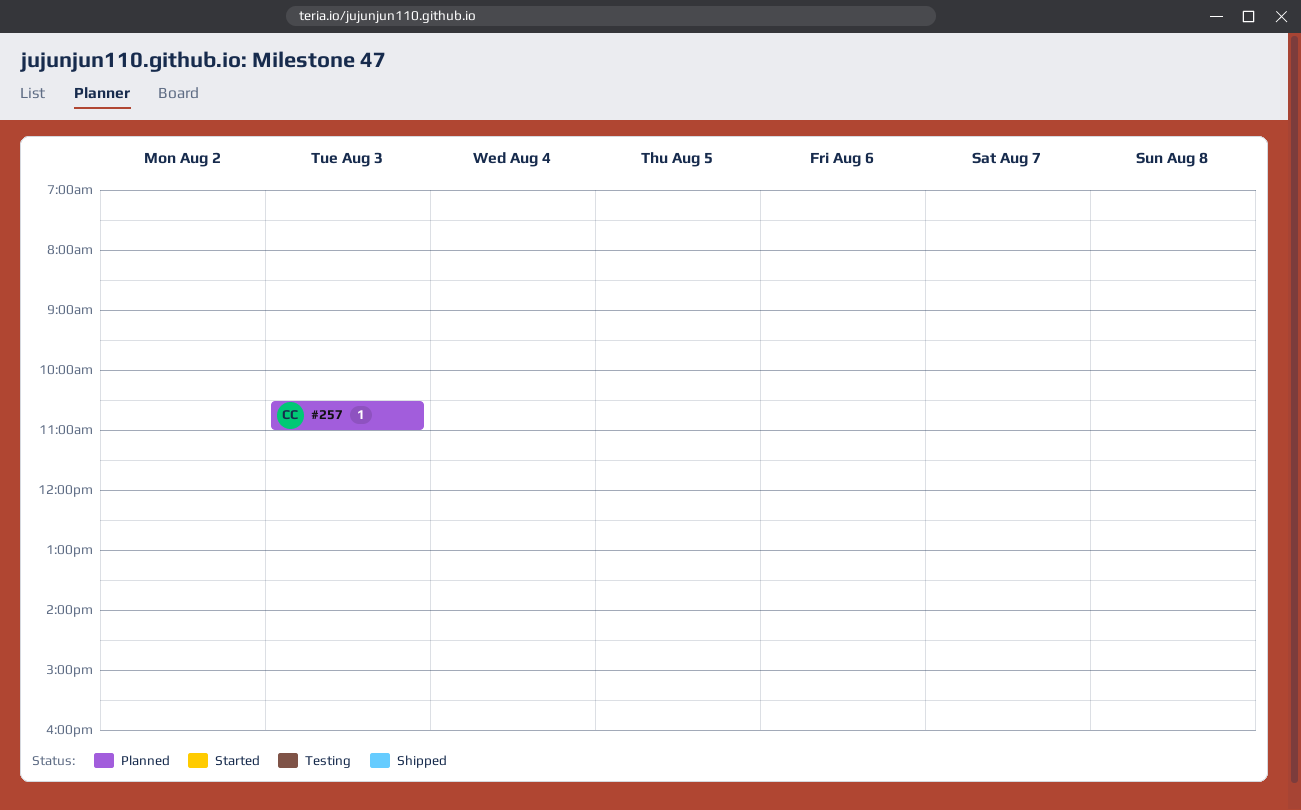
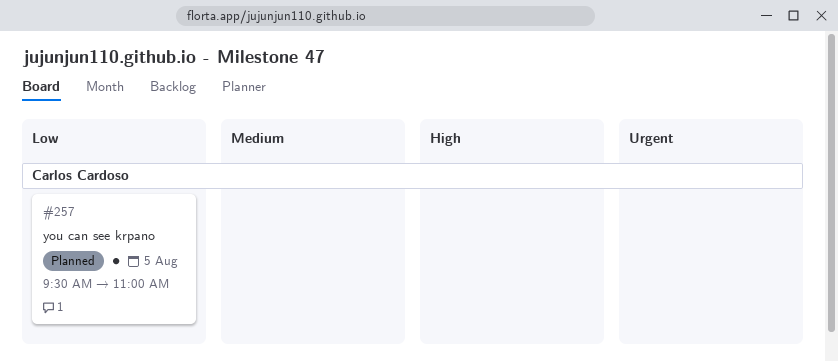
#257, day: Aug 3 -> Aug 5
#257, begins: 10:30 -> 09:30

